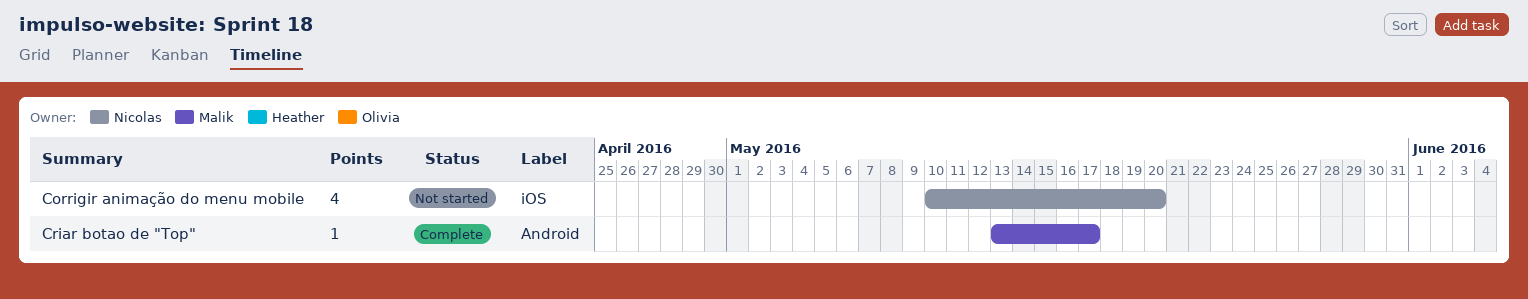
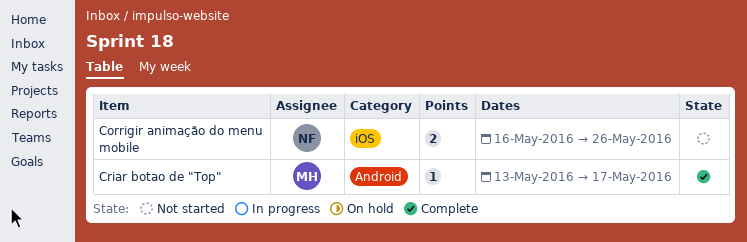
Corrigir animação do menu mobile, estimate: 4 -> 2
Corrigir animação do menu mobile, start: May 10 -> May 16
Corrigir animação do menu mobile, due: May 20 -> May 26

